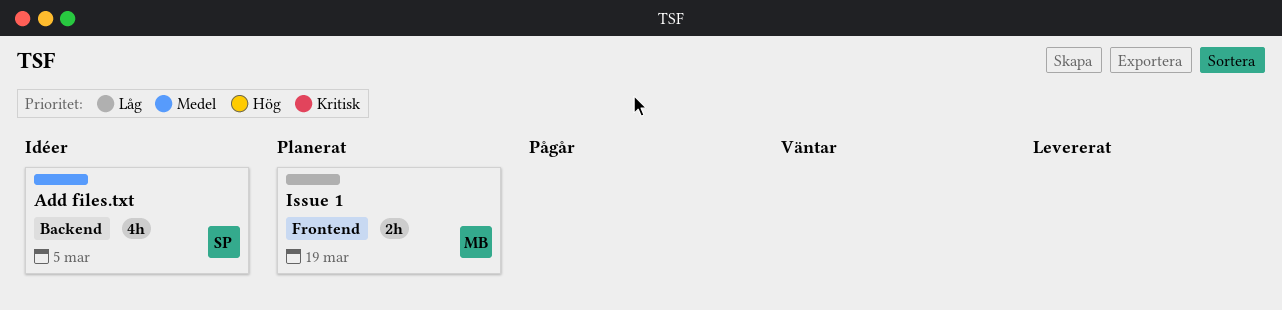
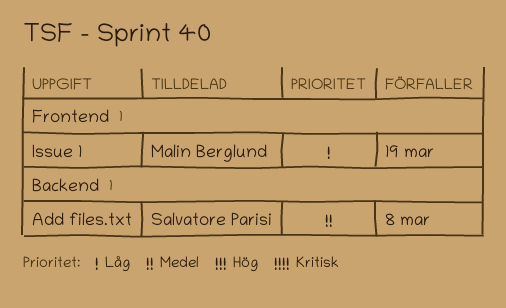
Add files.txt, due: Mar 5 -> Mar 8

